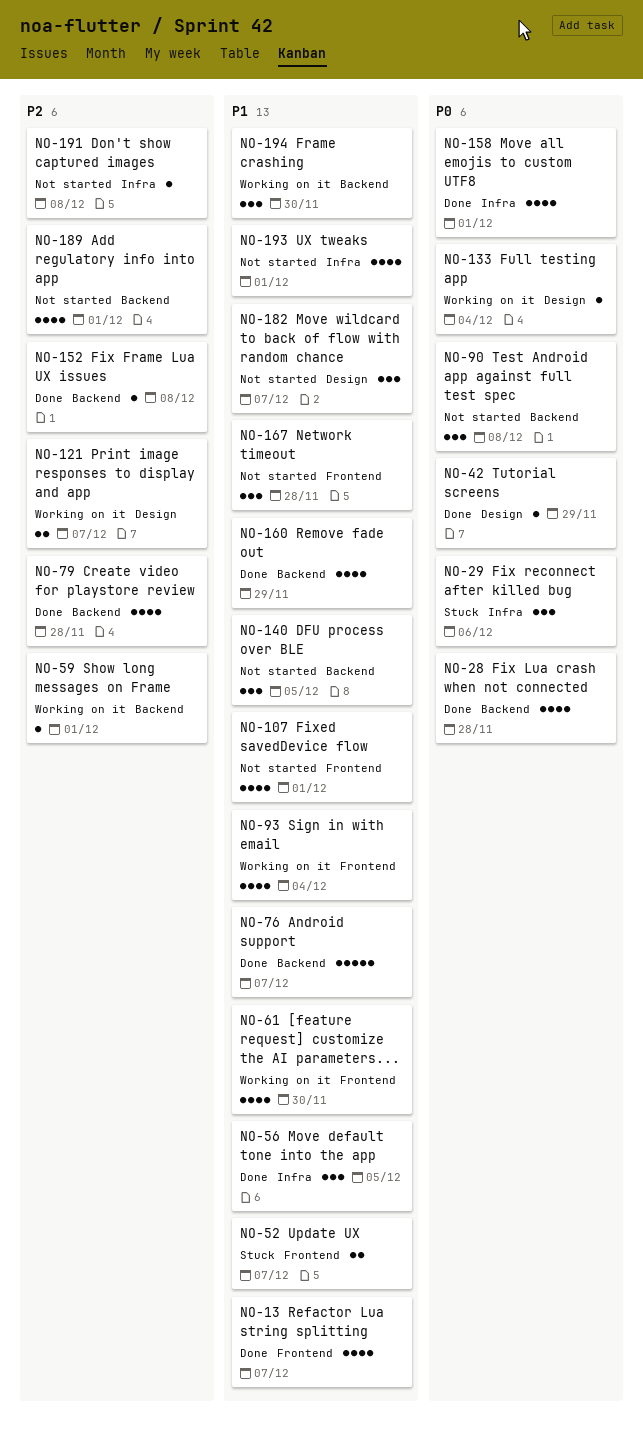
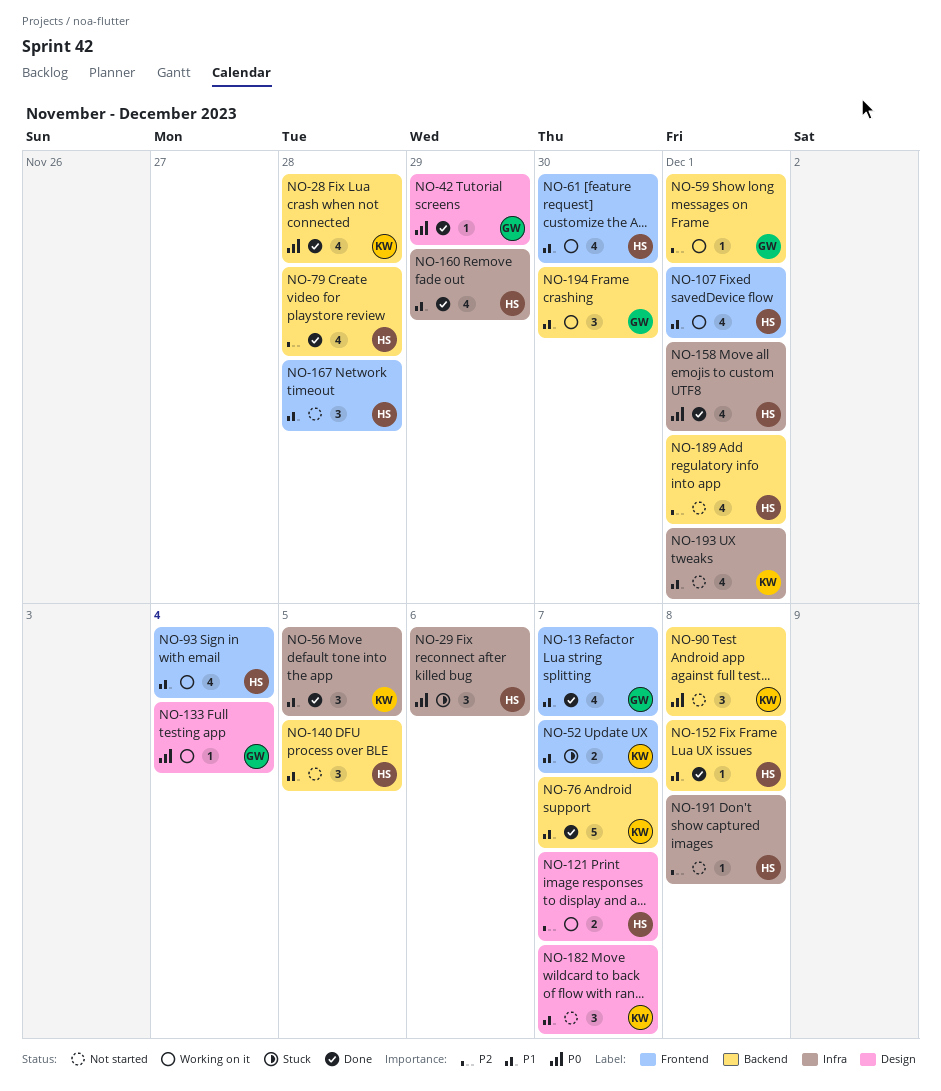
NO-107, status: Not started -> Working on it
NO-152, priority: P2 -> P1
NO-160, label: Backend -> Infra

